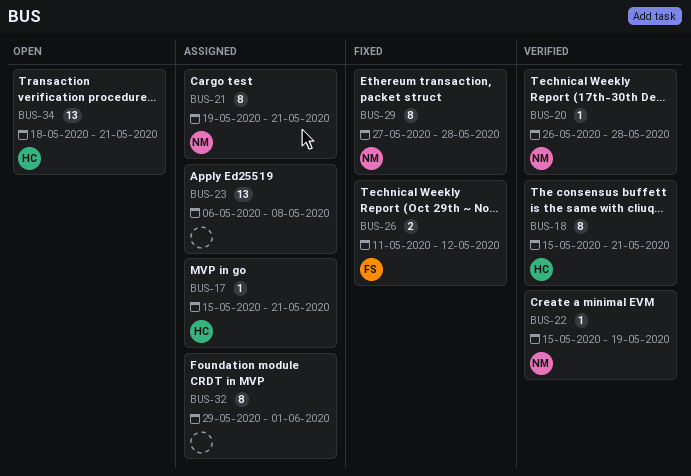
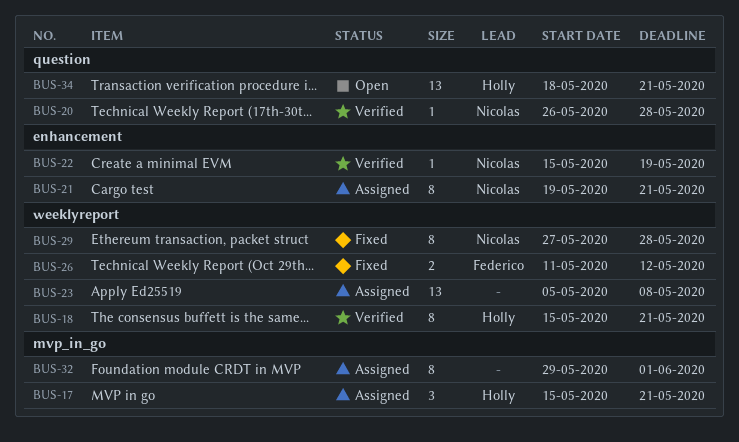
BUS-17, estimate: 1 -> 3
BUS-23, start: May 6 -> May 5

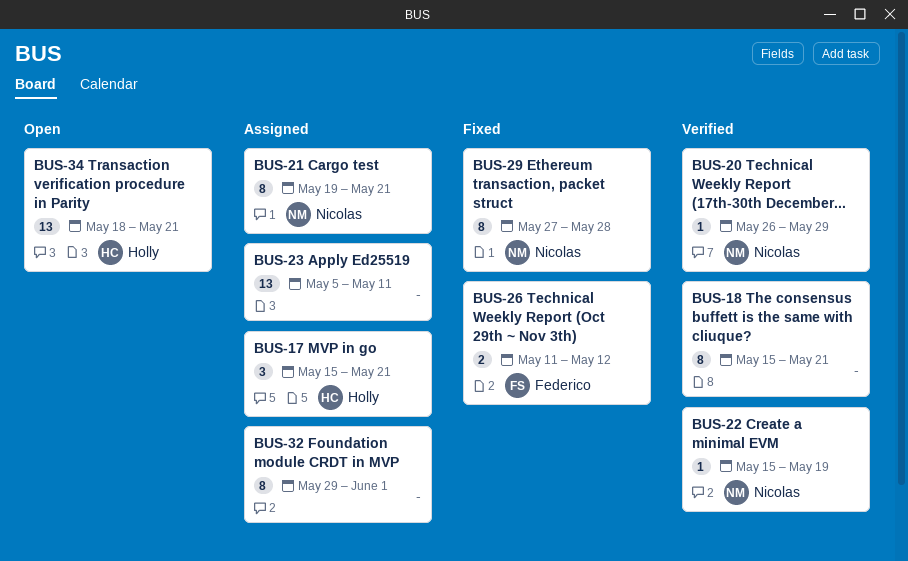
BUS-18, owner: Holly -> none
BUS-20, due: May 28 -> May 29
BUS-23, due: May 8 -> May 11

